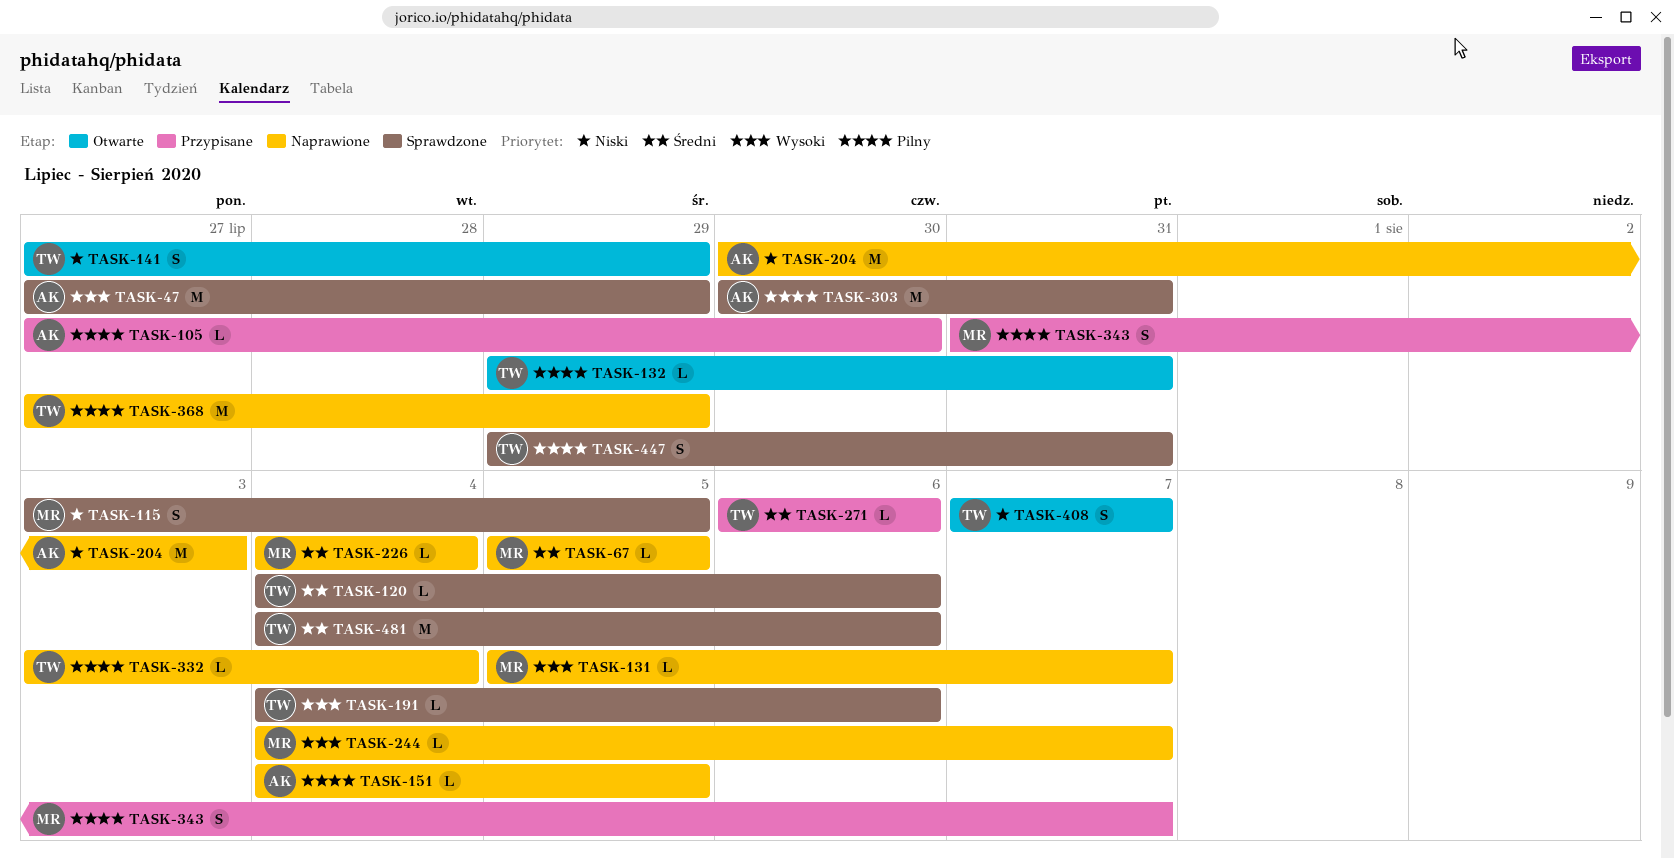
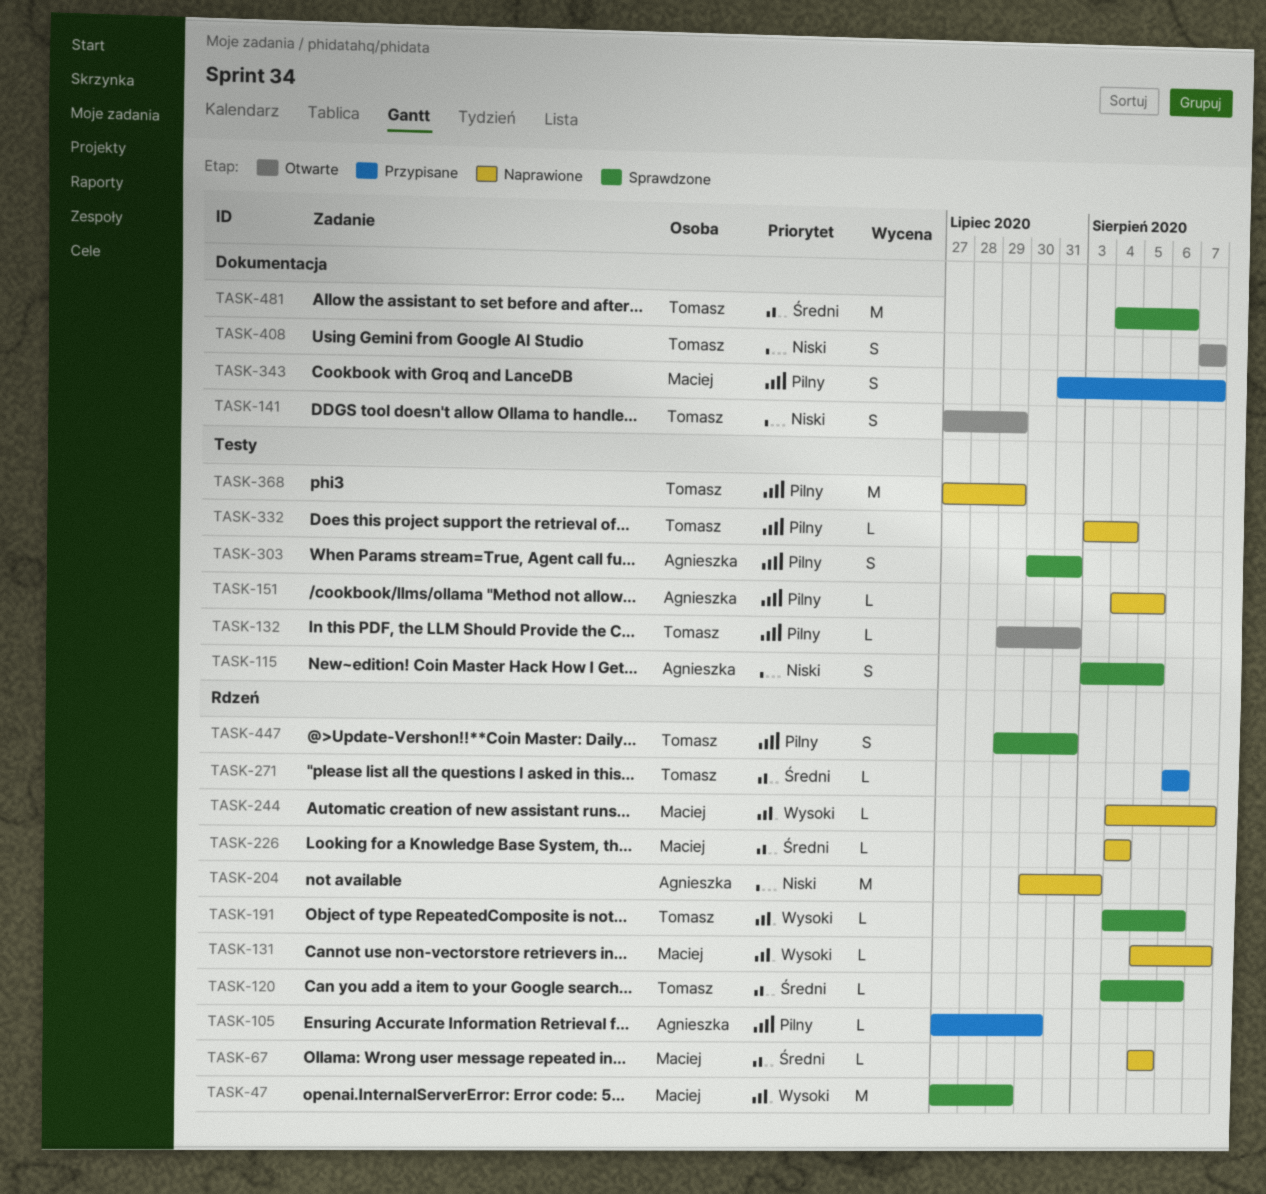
TASK-47, owner: Agnieszka -> Maciej
TASK-115, owner: Maciej -> Agnieszka
TASK-303, estimate: M -> S

